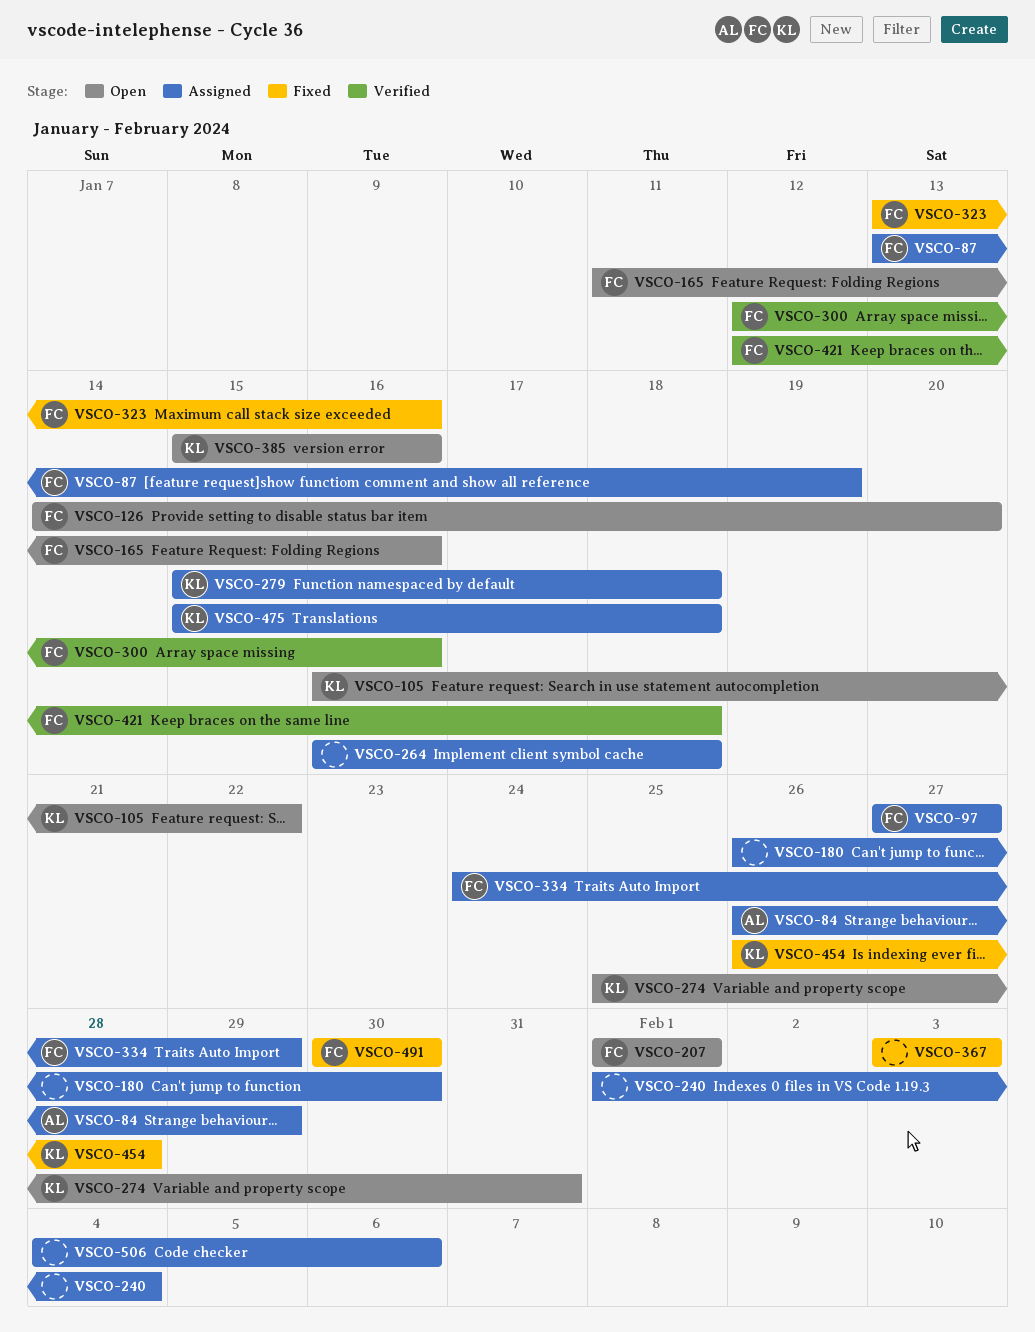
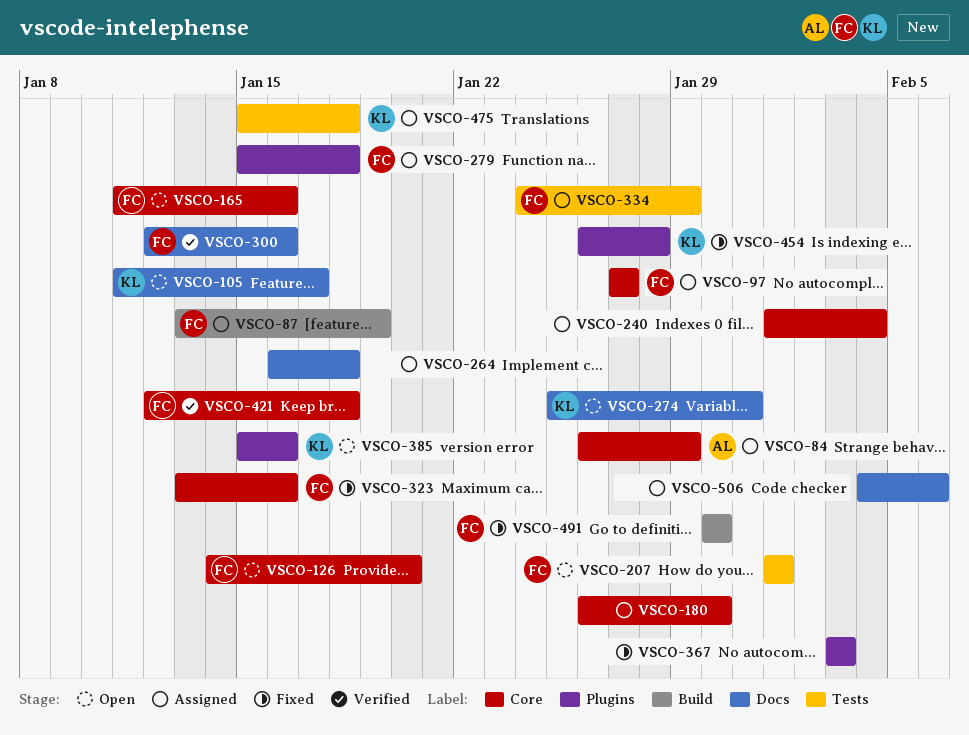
VSCO-105, start: Jan 16 -> Jan 11
VSCO-105, due: Jan 22 -> Jan 17
VSCO-279, owner: KL -> FC

